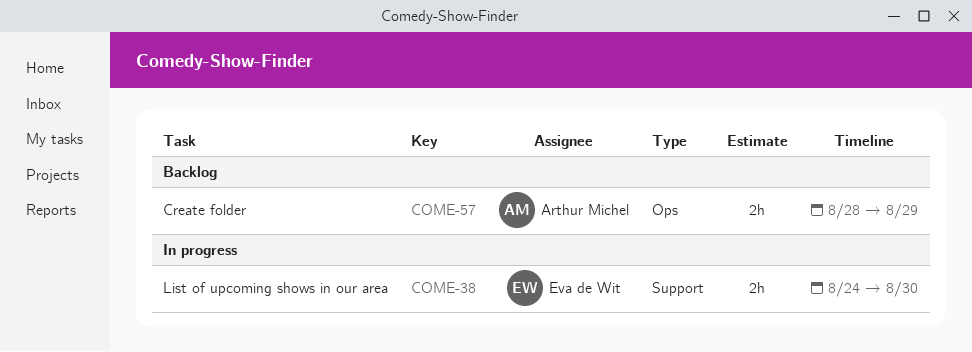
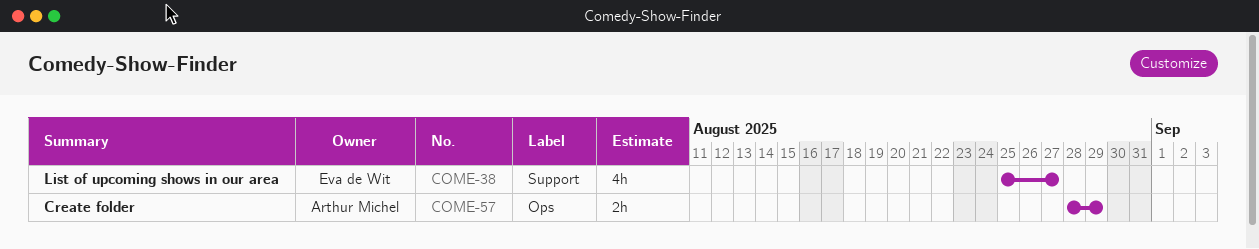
COME-38, estimate: 2h -> 4h
COME-38, start: Aug 24 -> Aug 25
COME-38, due: Aug 30 -> Aug 27

